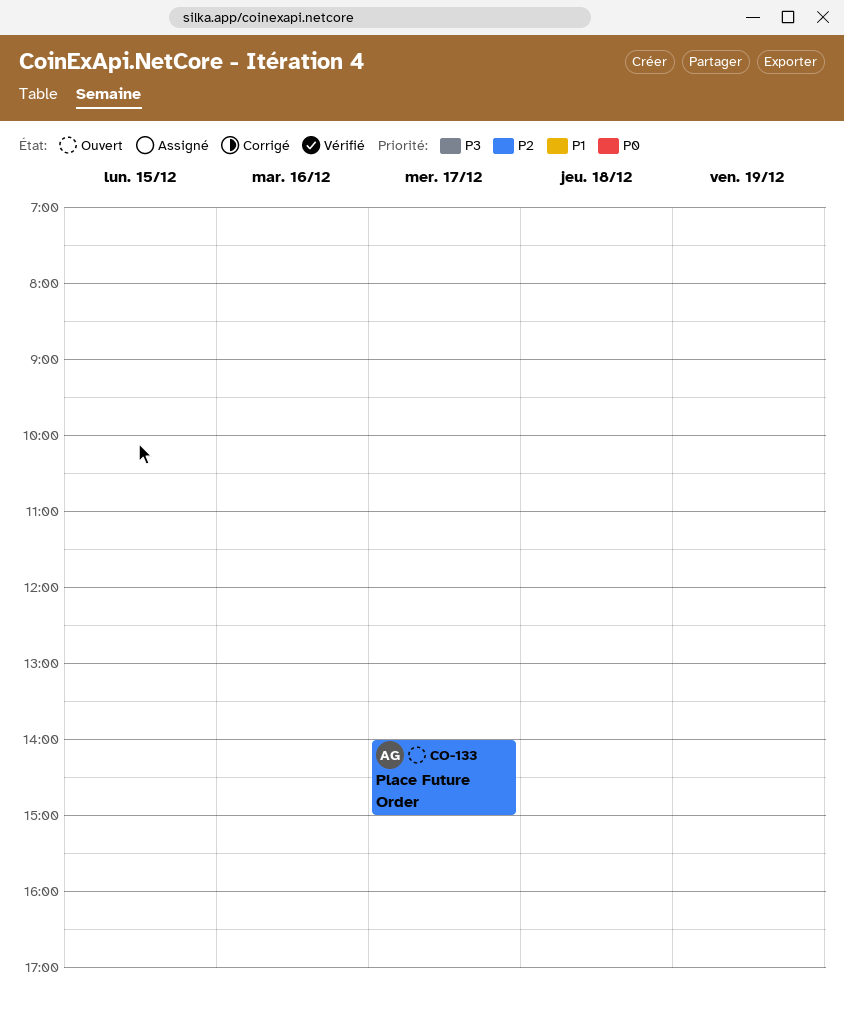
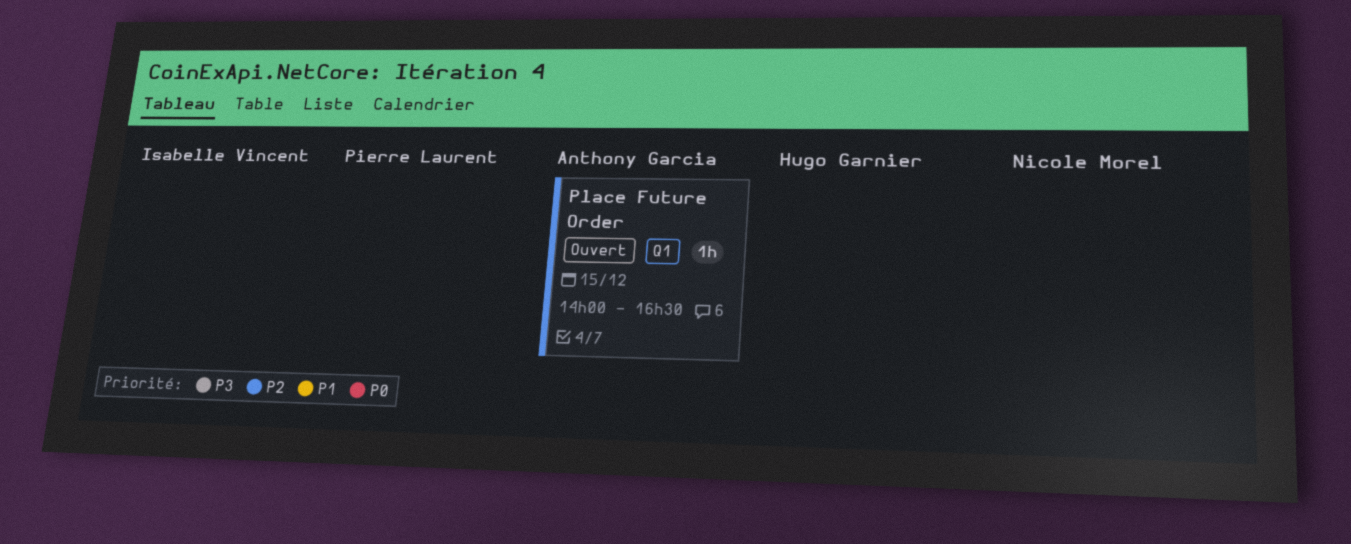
Place Future Order, day: Dec 17 -> Dec 15
Place Future Order, ends: 15:00 -> 16:30

